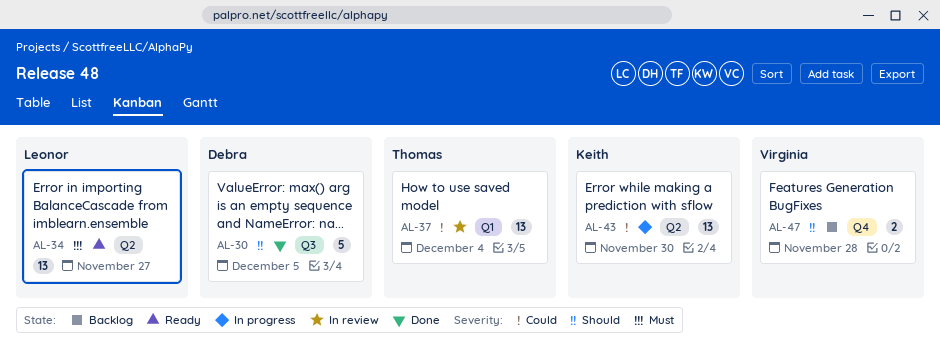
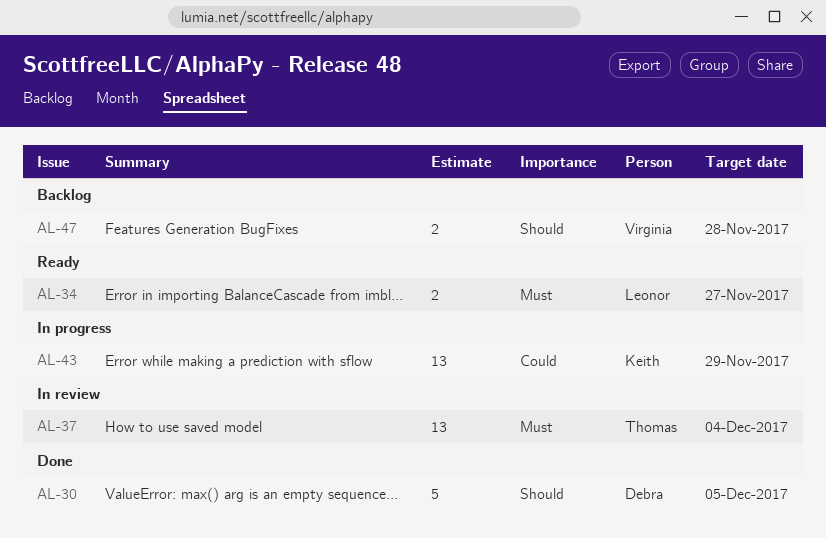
AL-34, estimate: 13 -> 2
AL-37, priority: Could -> Must
AL-43, due: Nov 30 -> Nov 29

